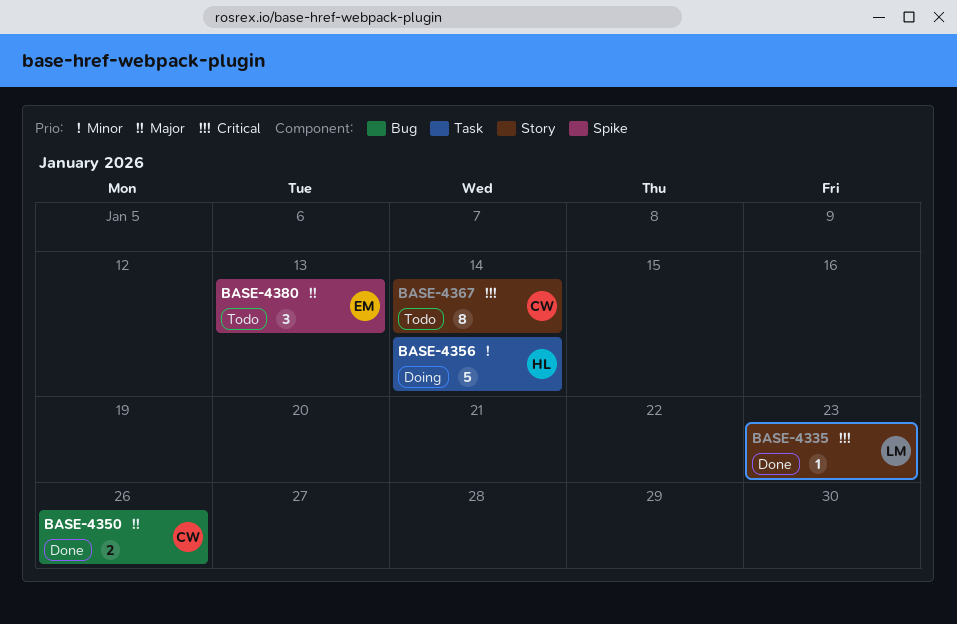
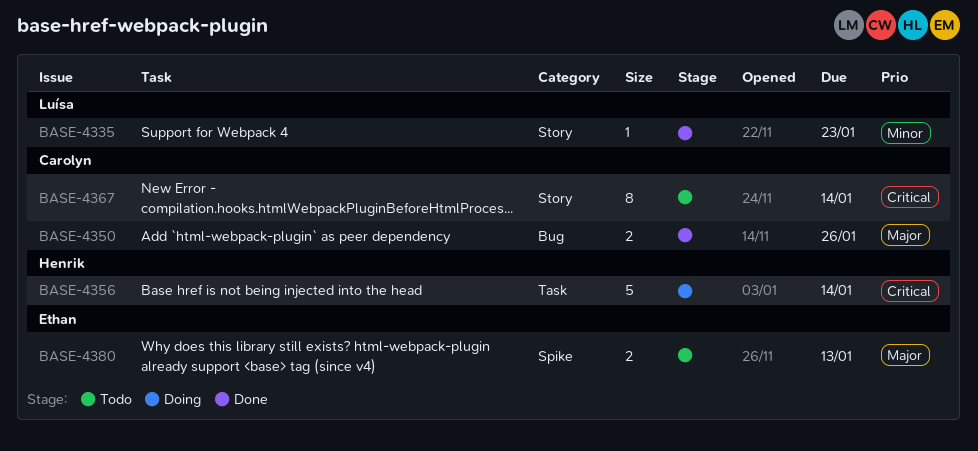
BASE-4335, priority: Critical -> Minor
BASE-4356, priority: Minor -> Critical
BASE-4380, estimate: 3 -> 2

